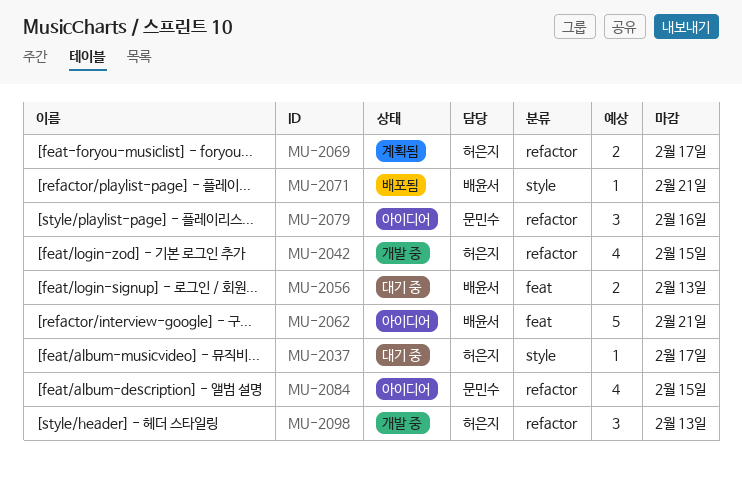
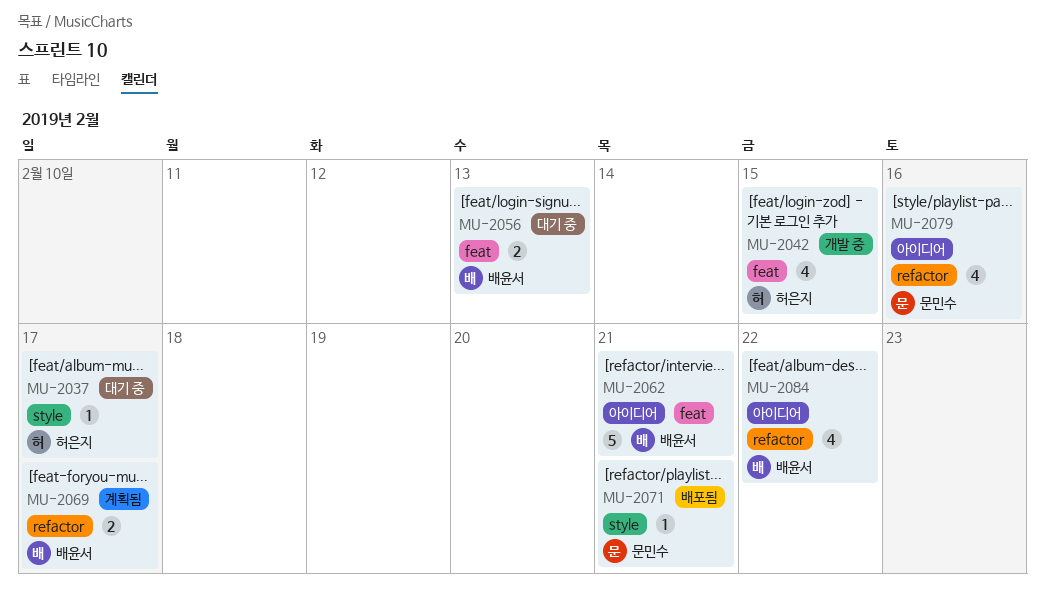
MU-2042, label: refactor -> feat
MU-2069, owner: 허은지 -> 배윤서
MU-2071, owner: 배윤서 -> 문민수
MU-2079, estimate: 3 -> 4
MU-2084, owner: 문민수 -> 배윤서
MU-2084, due: Feb 15 -> Feb 22
MU-2098: present -> none

